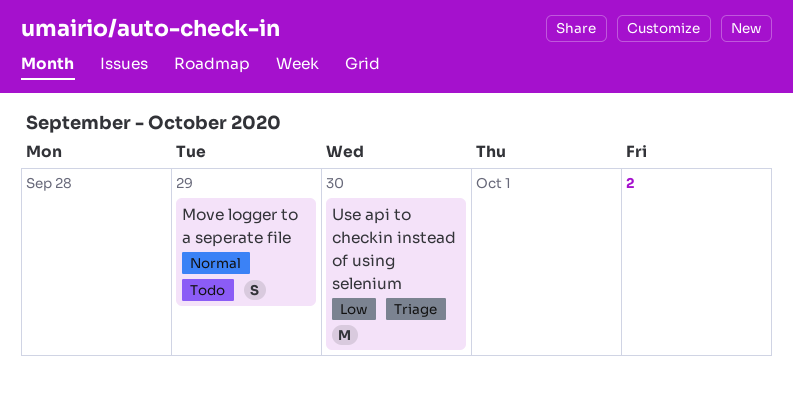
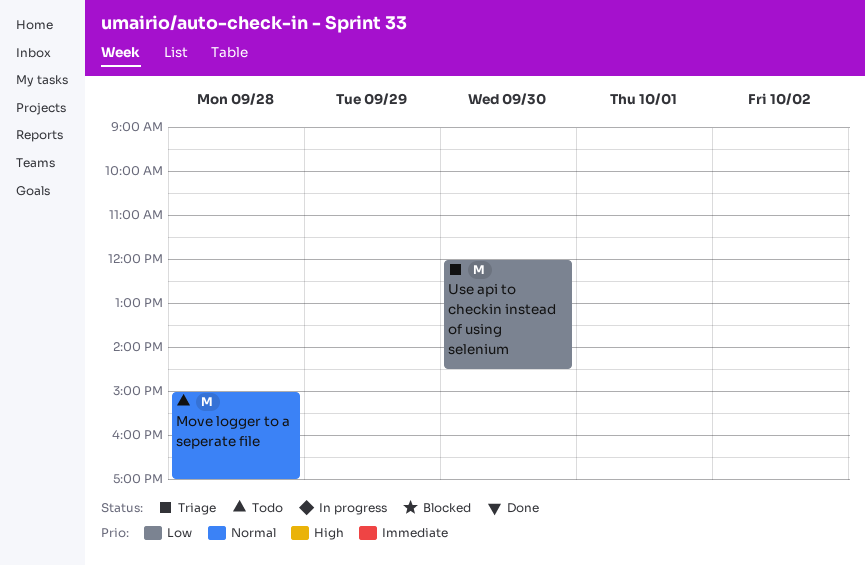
Move logger to a seperate file, estimate: S -> M
Move logger to a seperate file, day: Sep 29 -> Sep 28

